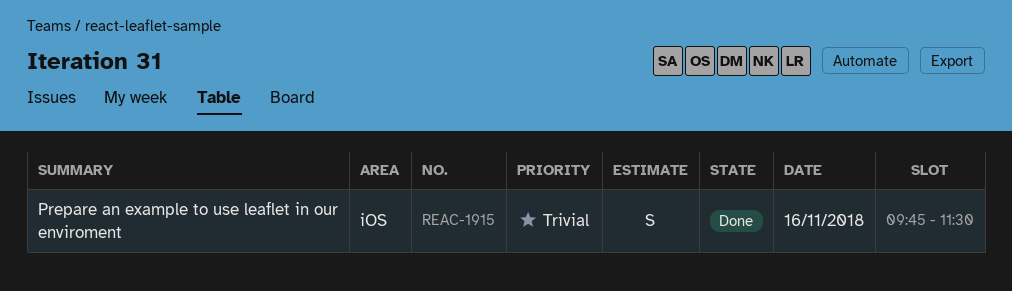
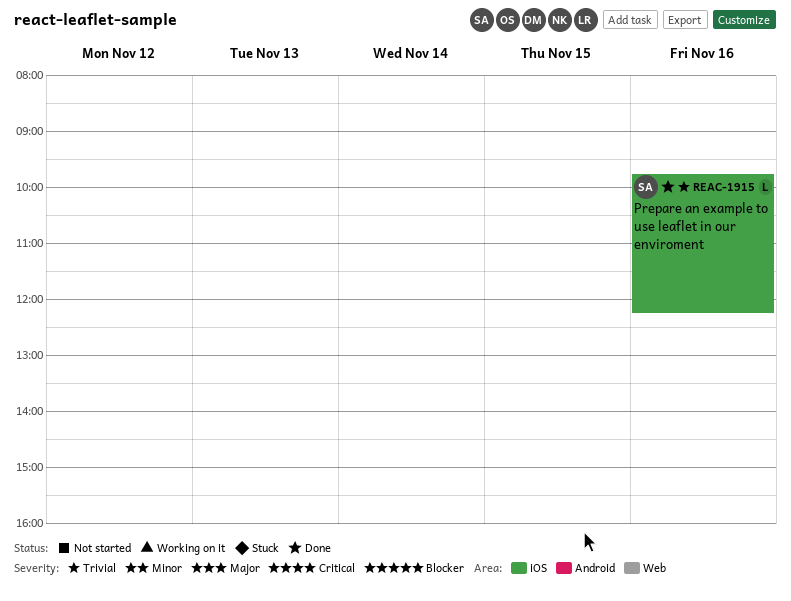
REAC-1915, estimate: S -> L
REAC-1915, ends: 11:30 -> 12:15

